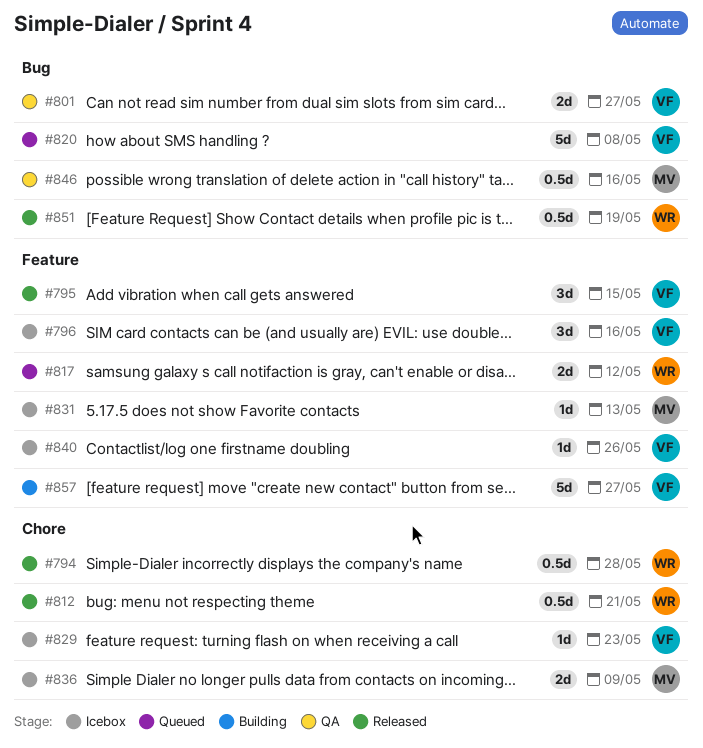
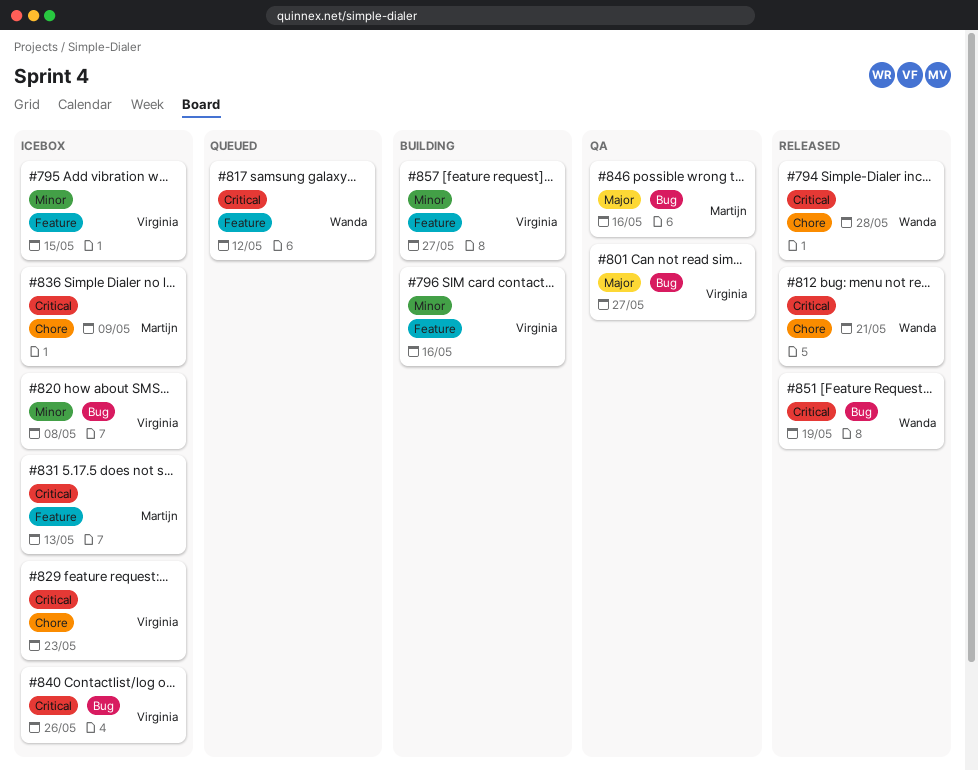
#795, status: Released -> Icebox
#796, status: Icebox -> Building
#820, status: Queued -> Icebox
#840, label: Feature -> Bug

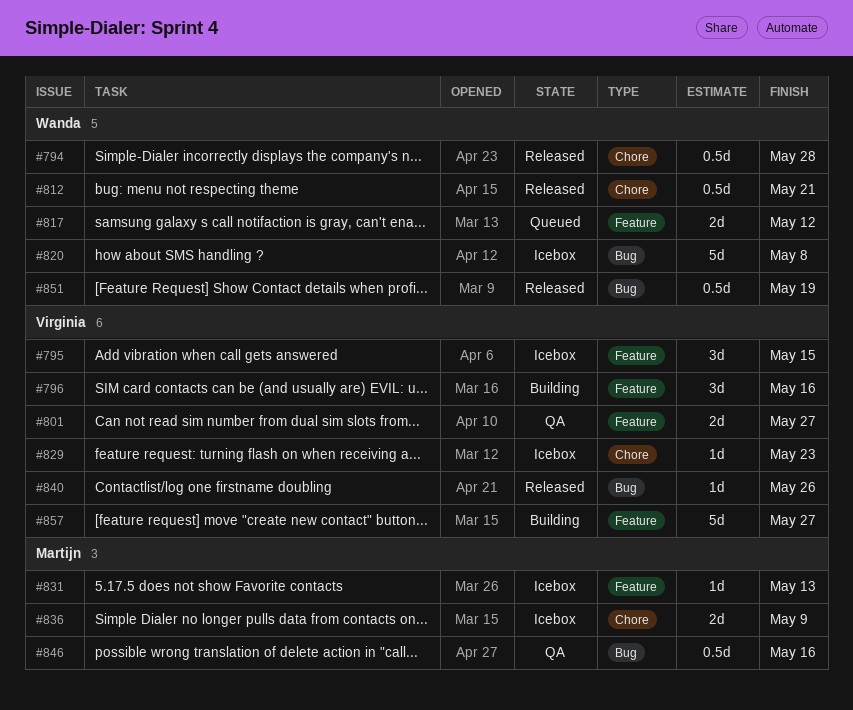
#801, label: Bug -> Feature
#820, owner: Virginia -> Wanda
#840, status: Icebox -> Released

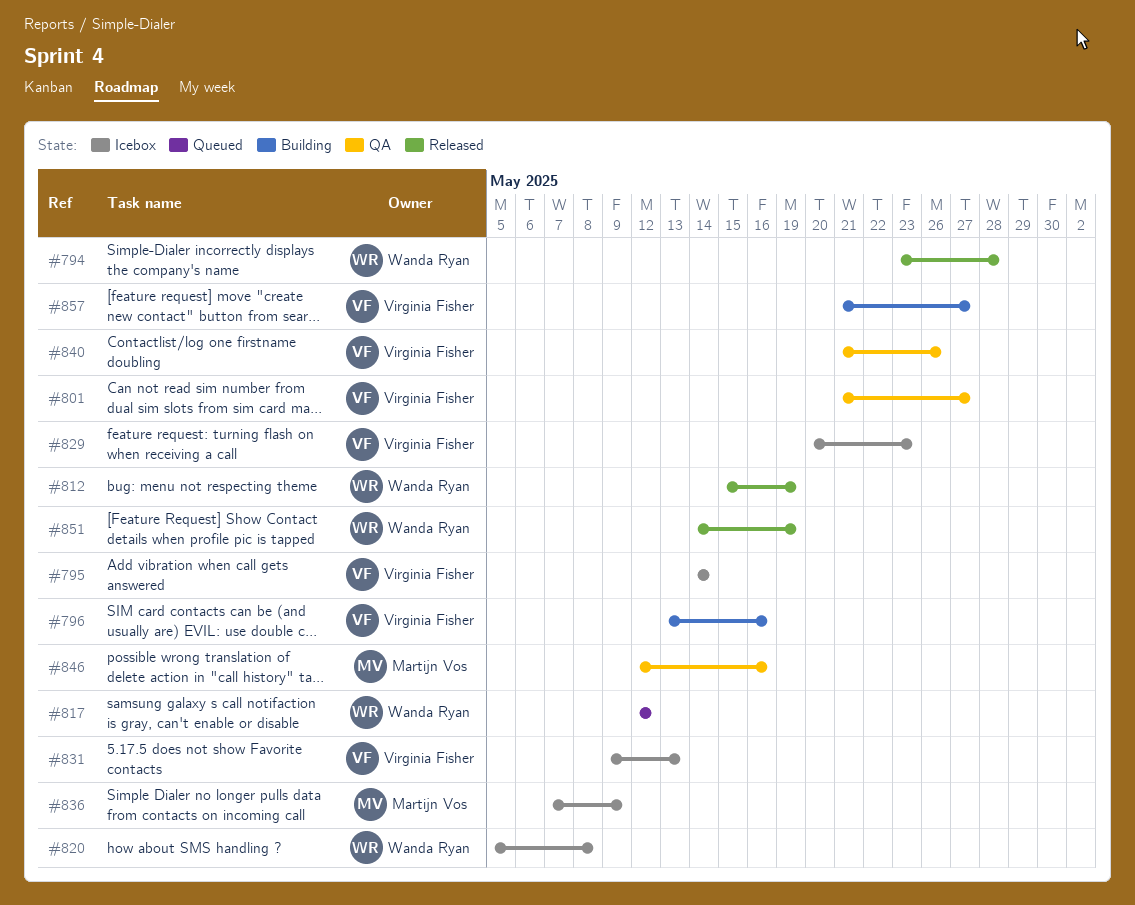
#795, due: May 15 -> May 14
#812, due: May 21 -> May 19
#831, owner: Martijn Vos -> Virginia Fisher
#840, status: Released -> QA

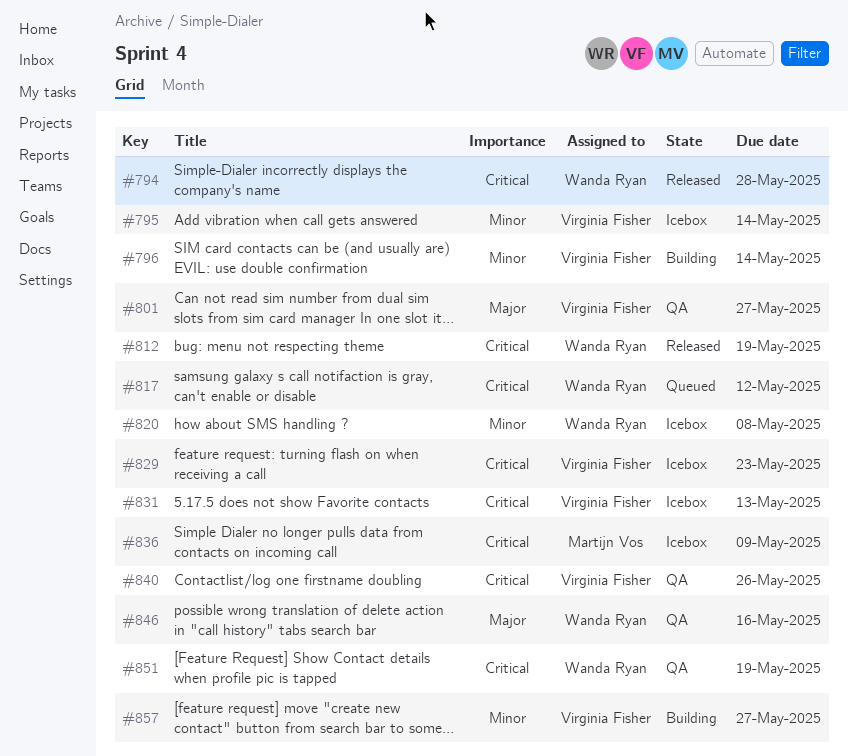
#796, due: May 16 -> May 14
#846, owner: Martijn Vos -> Wanda Ryan
#851, status: Released -> QA

